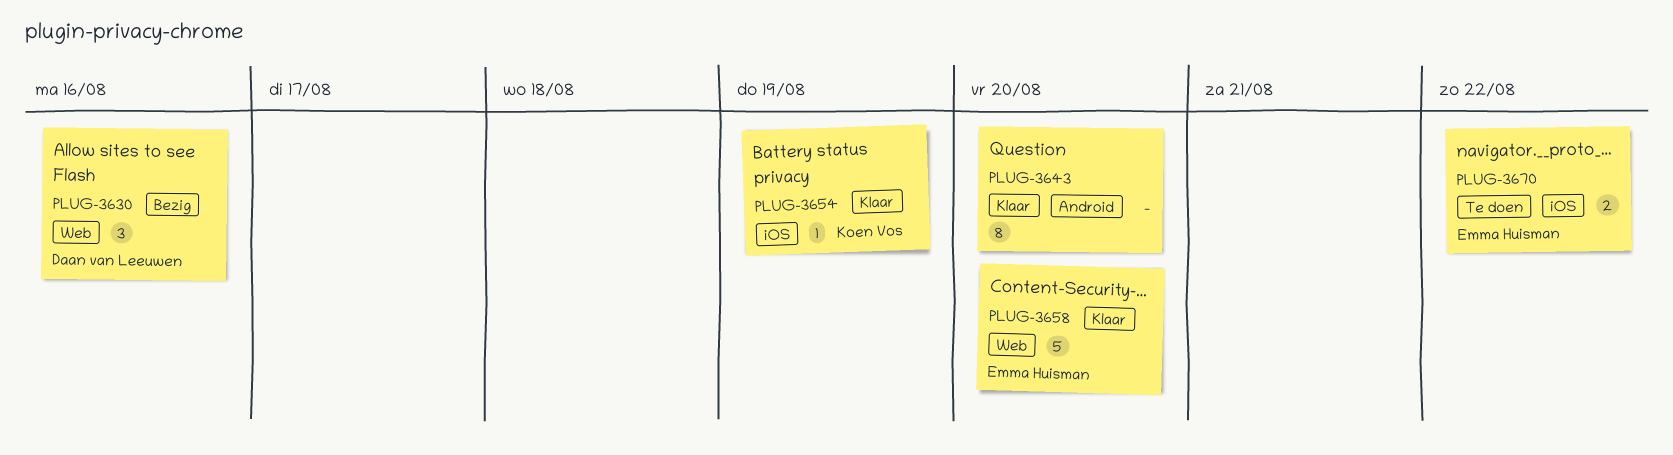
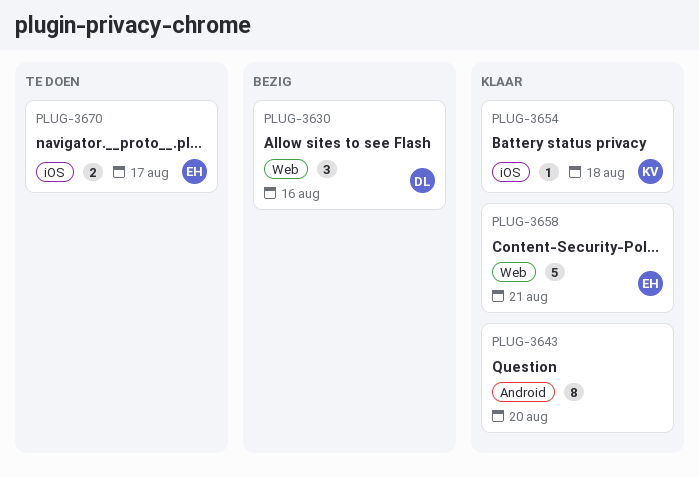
PLUG-3654, due: Aug 19 -> Aug 18
PLUG-3658, due: Aug 20 -> Aug 21
PLUG-3670, due: Aug 22 -> Aug 17

